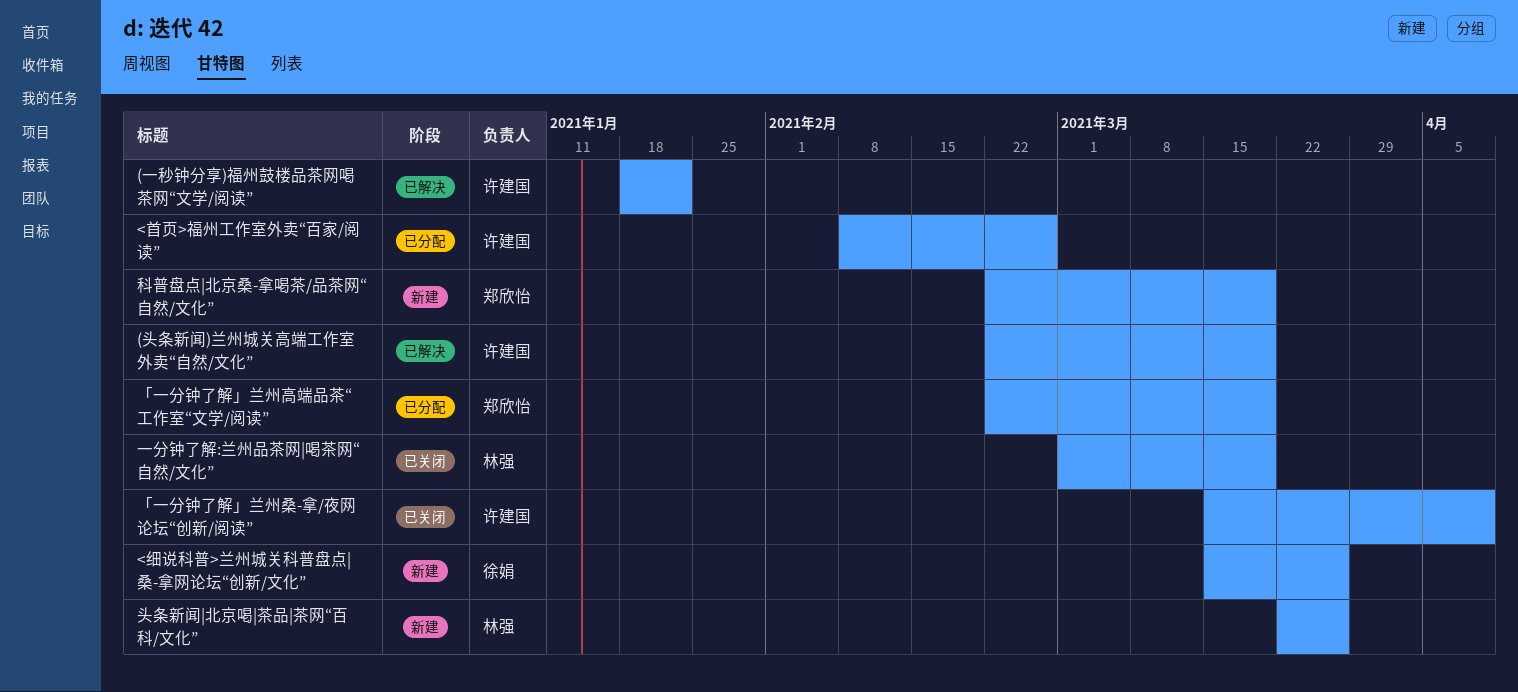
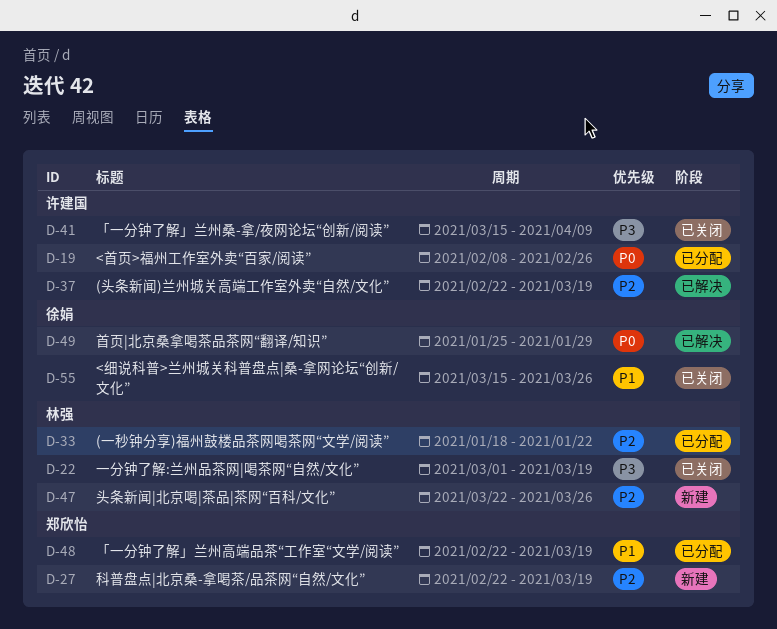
(一秒钟分享)福州鼓楼品茶网喝茶网“文学/阅读”, status: 已解决 -> 已分配
(一秒钟分享)福州鼓楼品茶网喝茶网“文学/阅读”, owner: 许建国 -> 林强
<细说科普>兰州城关科普盘点|桑-拿网论坛“创新/文化”, status: 新建 -> 已关闭
首页|北京桑拿喝茶品茶网“翻译/知识”: none -> present

